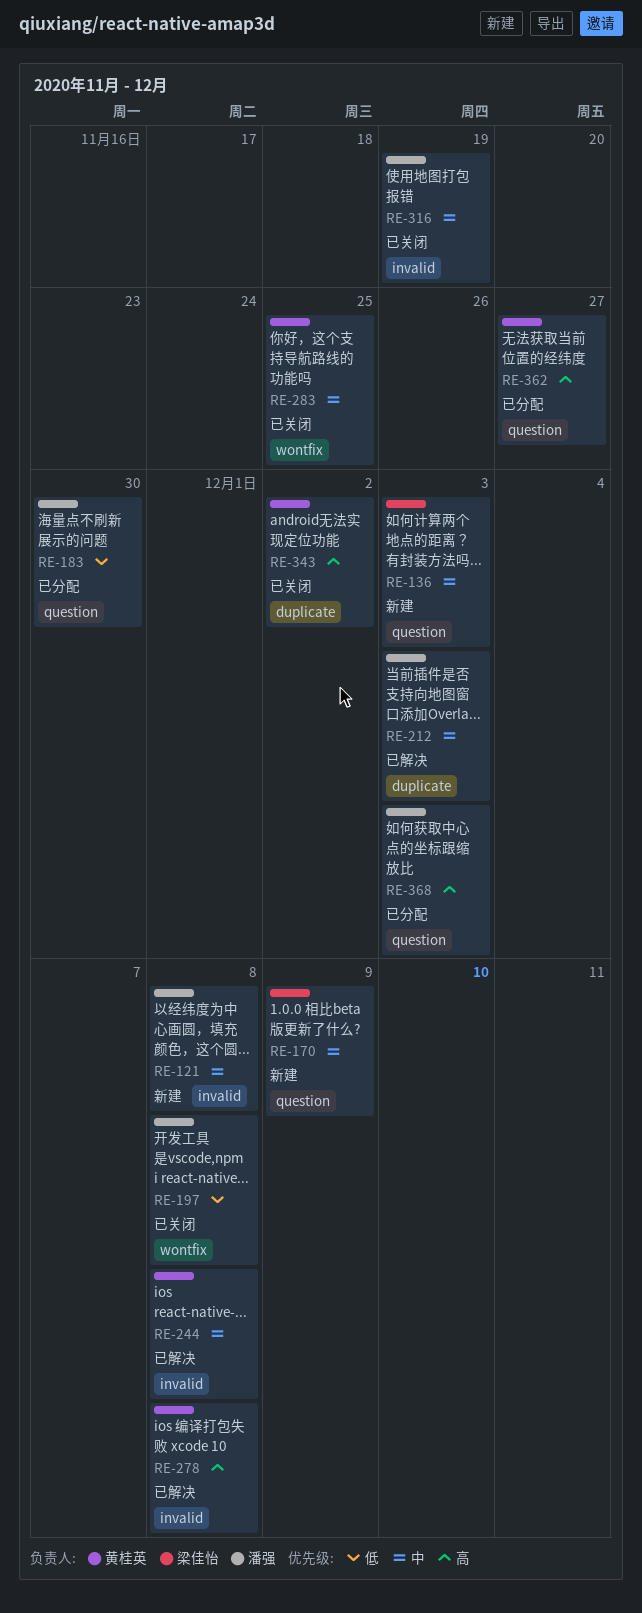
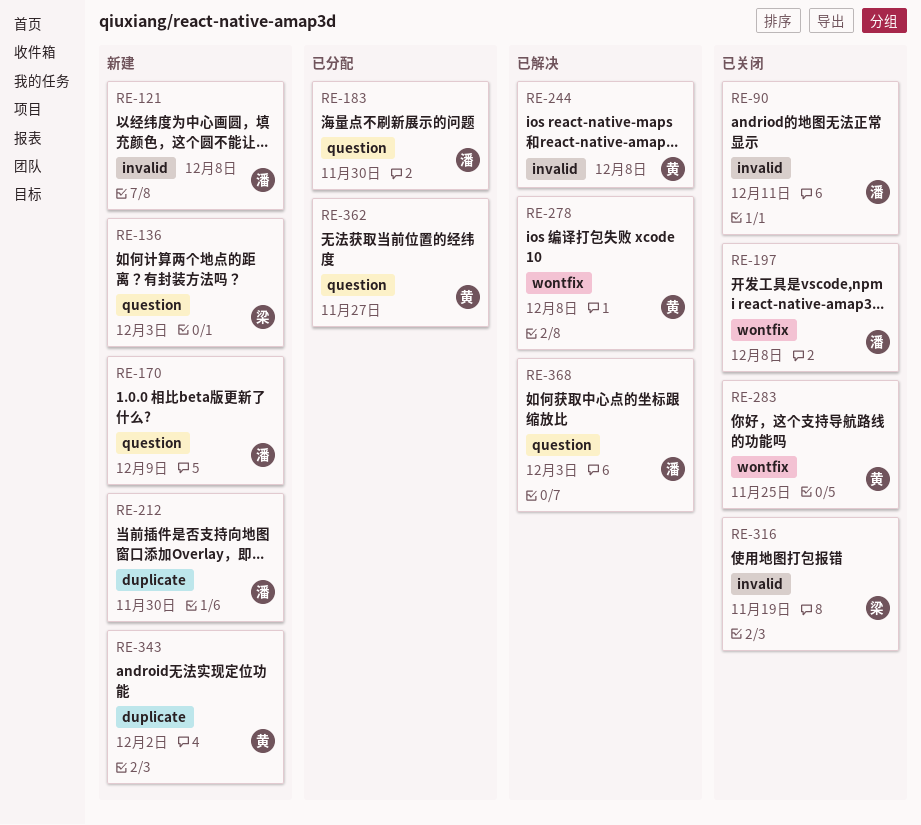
RE-90: none -> present
RE-170, owner: 梁佳怡 -> 潘强
RE-212, status: 已解决 -> 新建
RE-212, due: Dec 3 -> Nov 30
RE-278, label: invalid -> wontfix
RE-316, owner: 潘强 -> 梁佳怡
RE-343, status: 已关闭 -> 新建
RE-368, status: 已分配 -> 已解决

